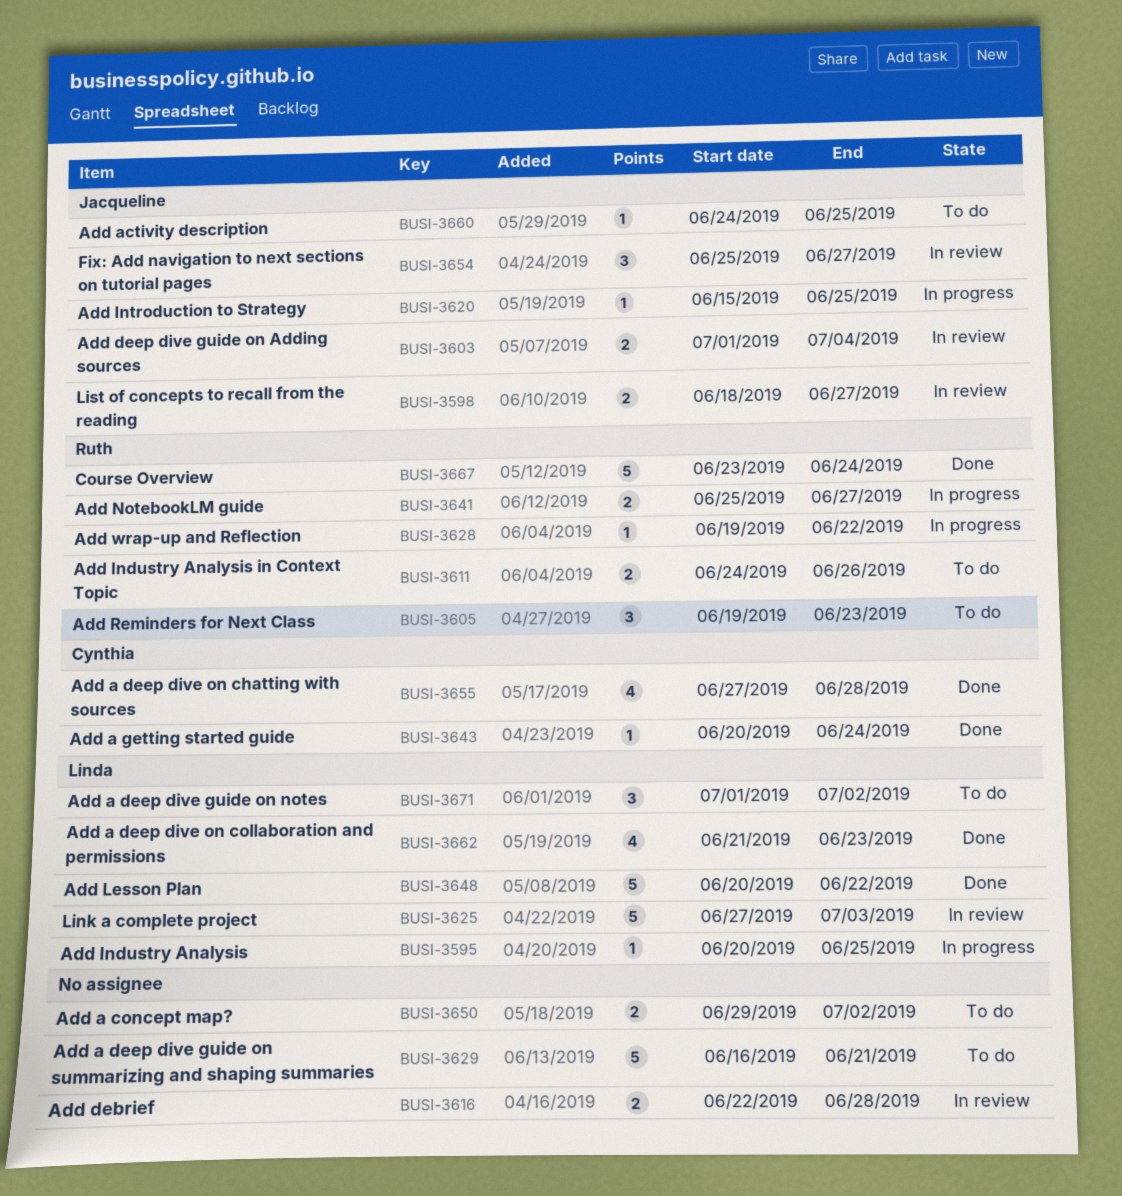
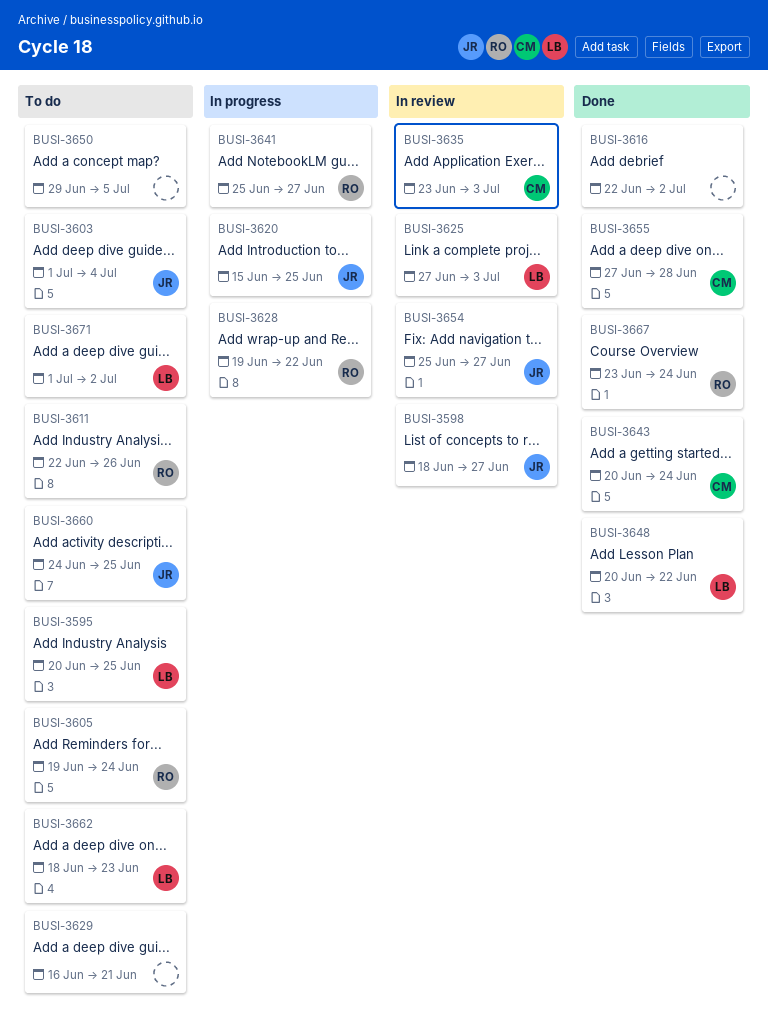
BUSI-3595, status: In progress -> To do
BUSI-3603, status: In review -> To do
BUSI-3605, due: Jun 23 -> Jun 24
BUSI-3611, start: Jun 24 -> Jun 22
BUSI-3616, status: In review -> Done
BUSI-3616, due: Jun 28 -> Jul 2
BUSI-3635: none -> present
BUSI-3650, due: Jul 2 -> Jul 5
BUSI-3662, status: Done -> To do
BUSI-3662, start: Jun 21 -> Jun 18

